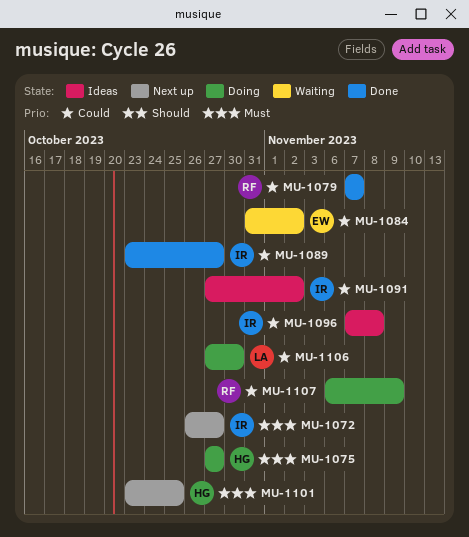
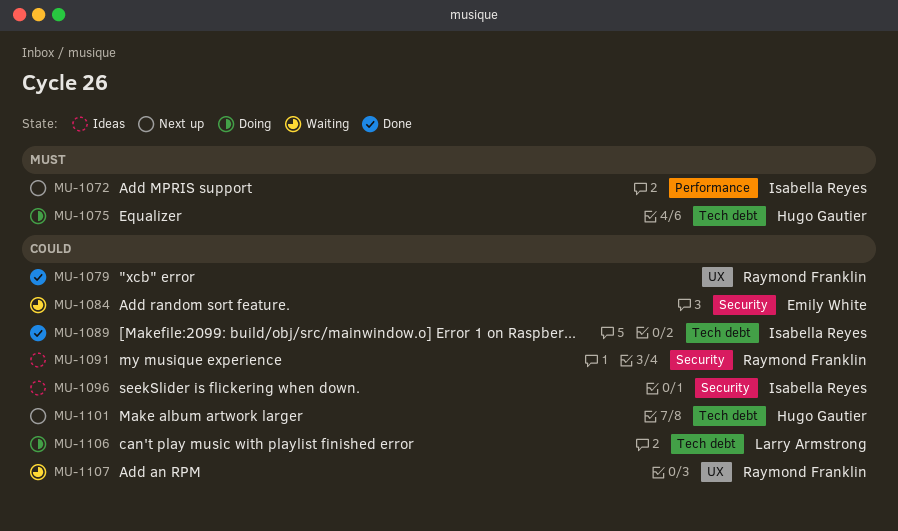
MU-1091, owner: Isabella Reyes -> Raymond Franklin
MU-1101, priority: Must -> Could
MU-1107, status: Doing -> Waiting

